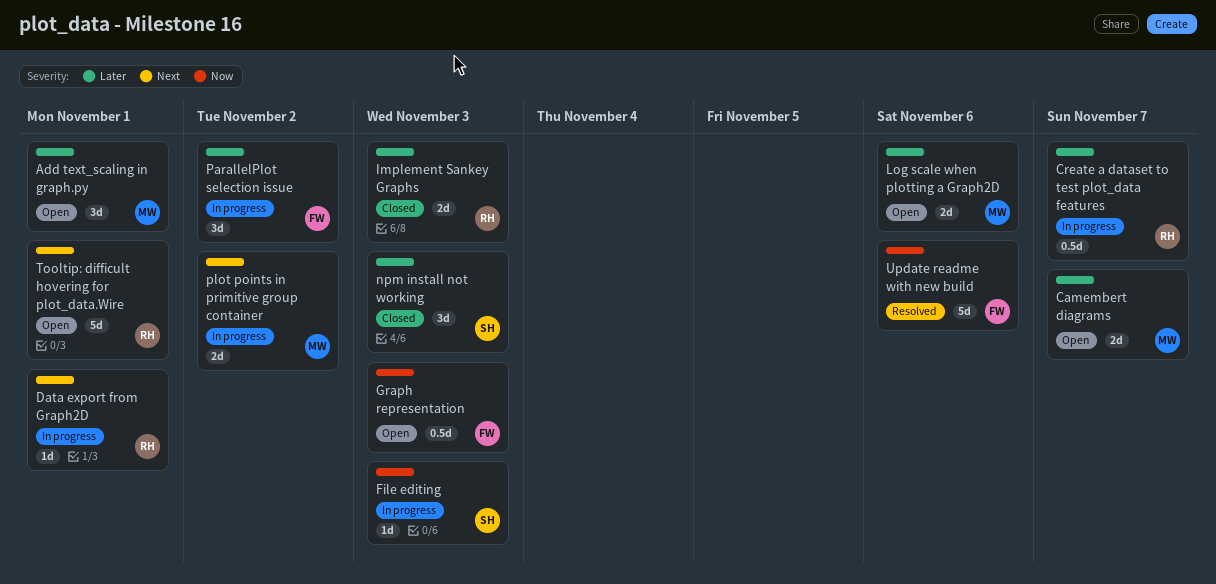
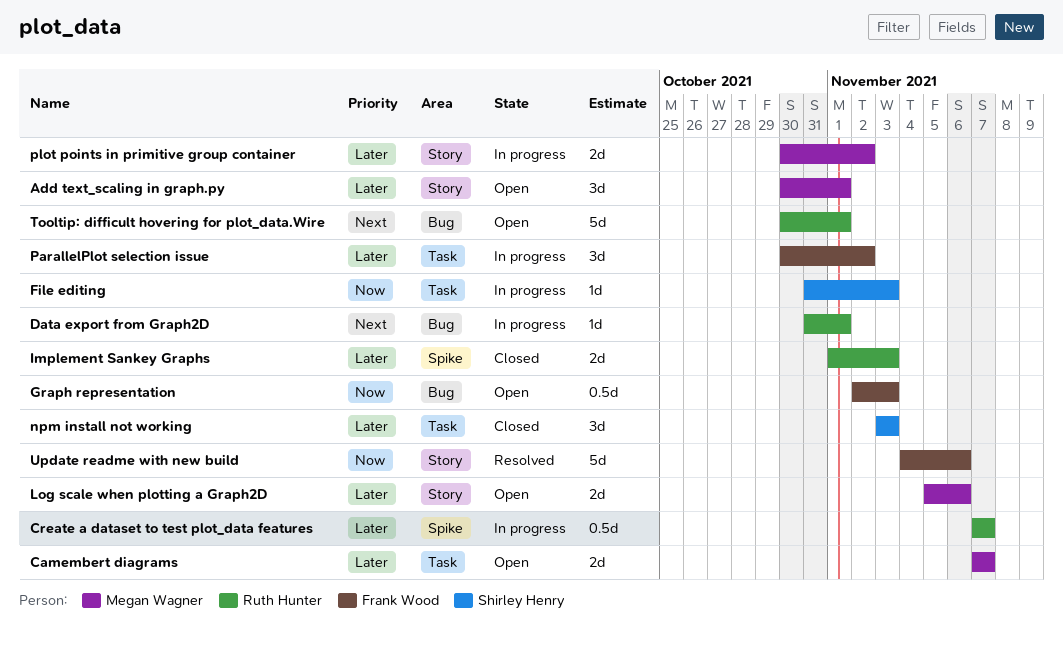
plot points in primitive group container, priority: Next -> Later

